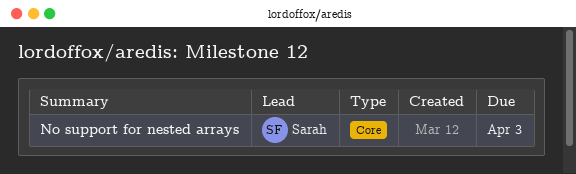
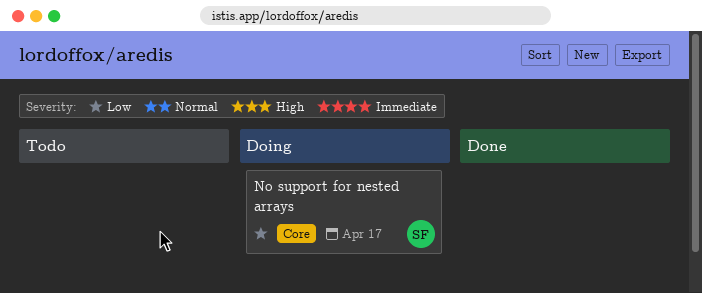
No support for nested arrays, due: Apr 3 -> Apr 17

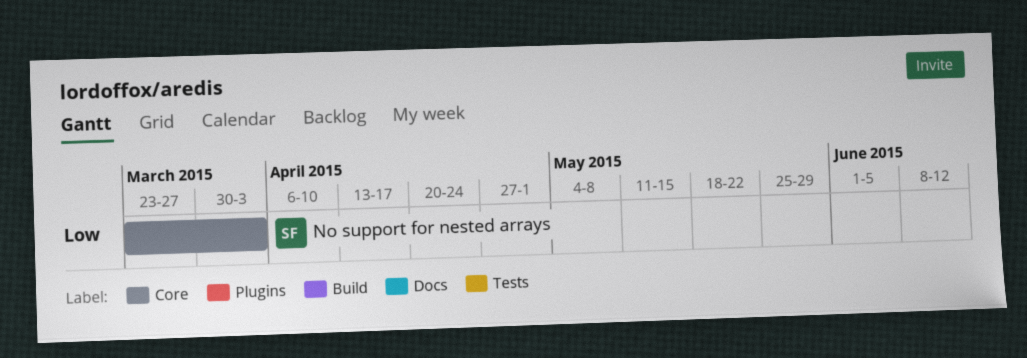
No support for nested arrays, due: Apr 17 -> Apr 3

